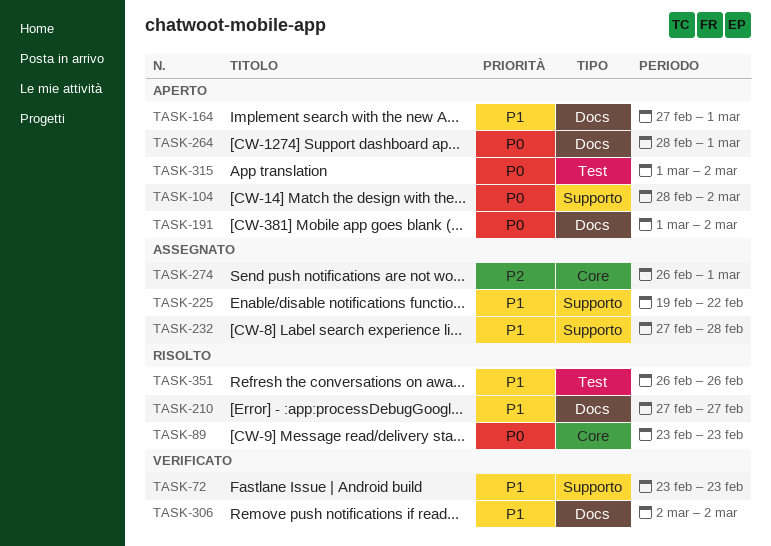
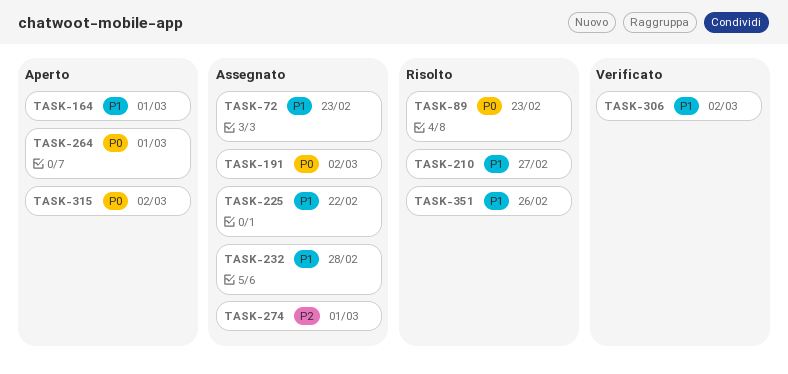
TASK-72, status: Verificato -> Assegnato
TASK-104: present -> none
TASK-191, status: Aperto -> Assegnato

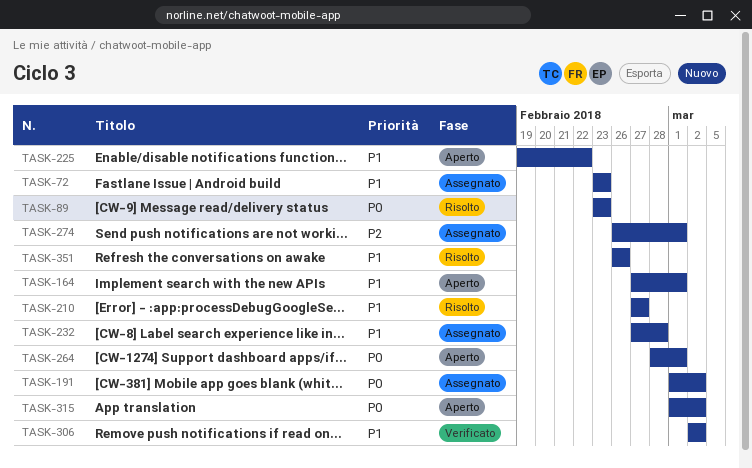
TASK-225, status: Assegnato -> Aperto

